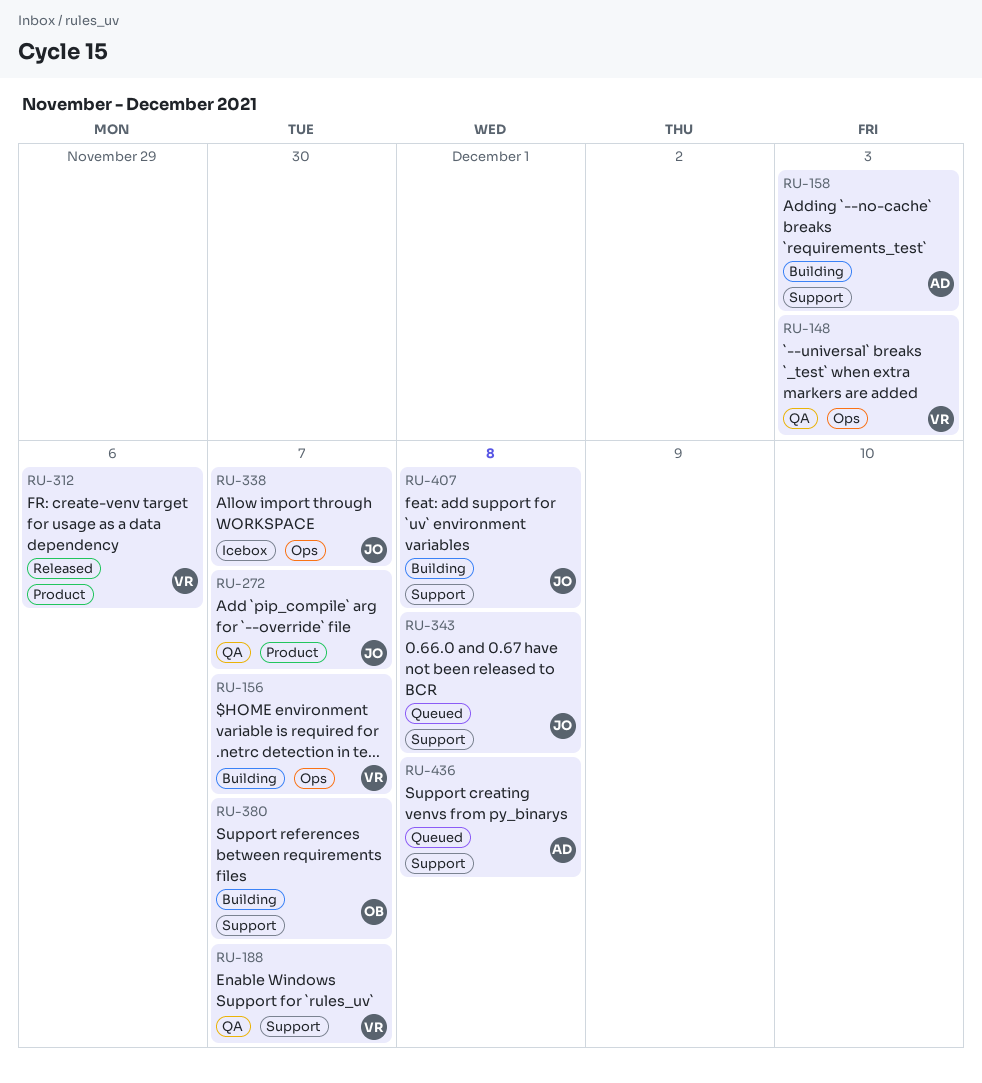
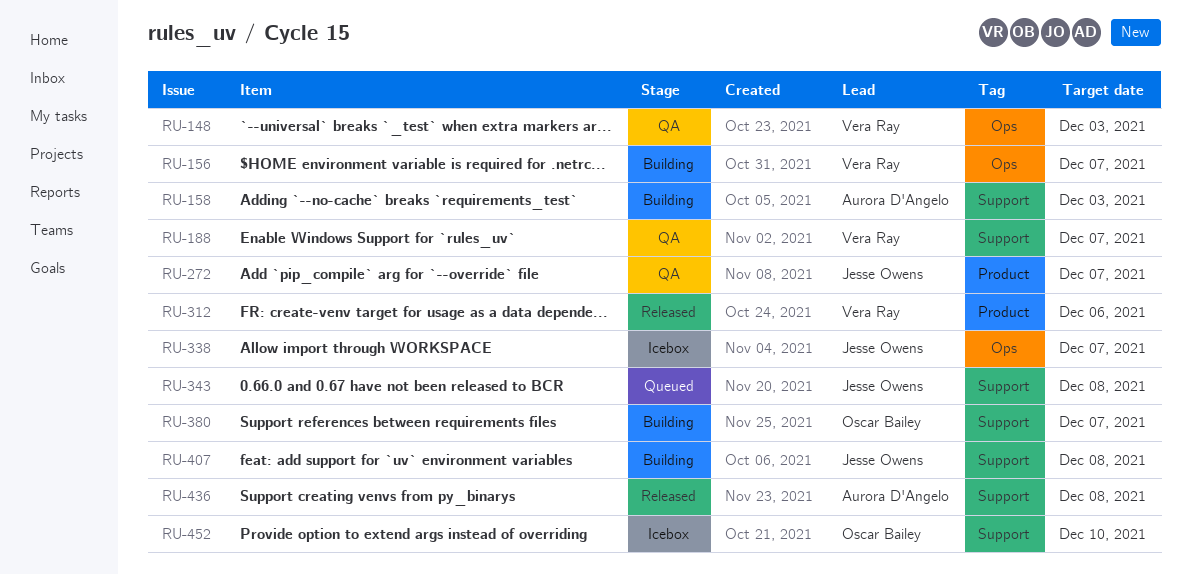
RU-436, status: Queued -> Released
RU-452: none -> present

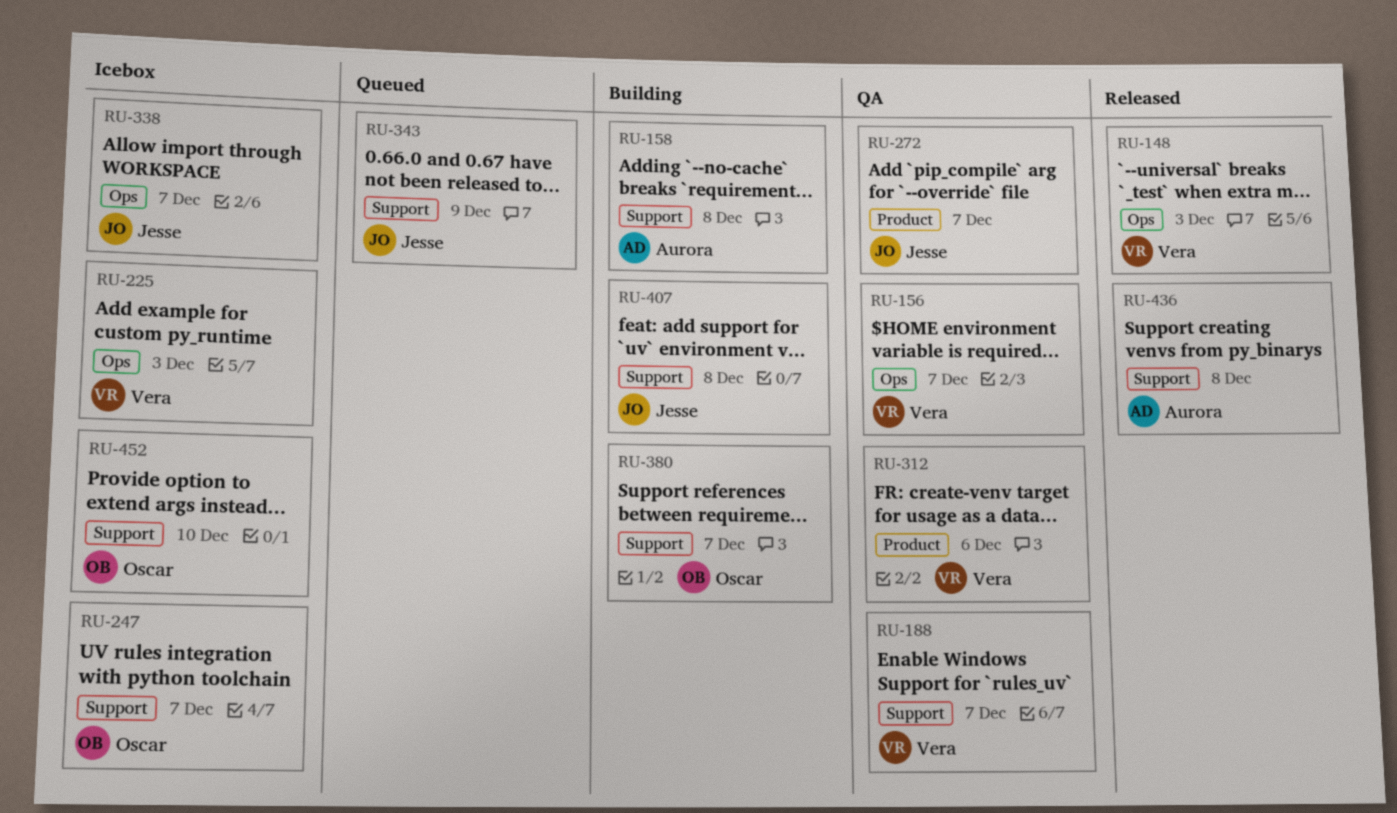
RU-148, status: QA -> Released
RU-156, status: Building -> QA
RU-158, due: Dec 3 -> Dec 8
RU-225: none -> present
RU-247: none -> present
RU-312, status: Released -> QA
RU-343, due: Dec 8 -> Dec 9

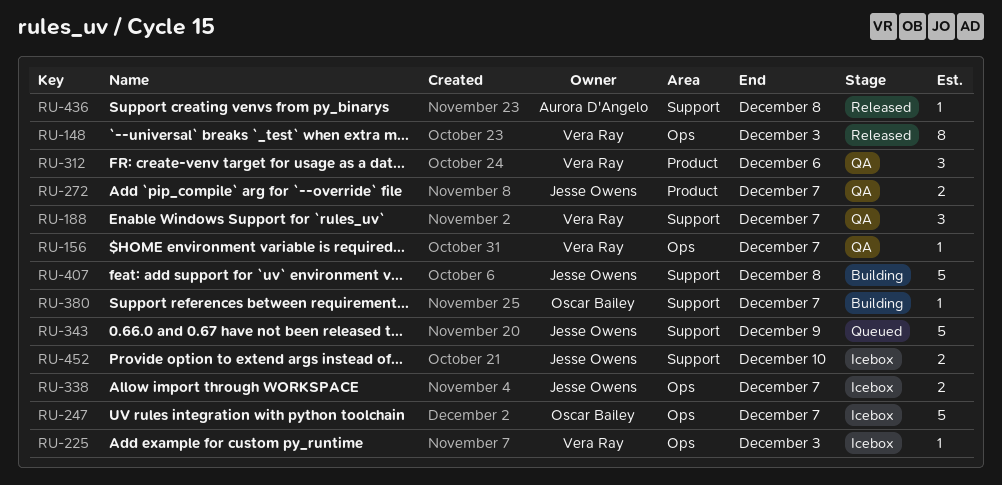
RU-158: present -> none
RU-247, label: Support -> Ops
RU-452, owner: Oscar Bailey -> Jesse Owens

